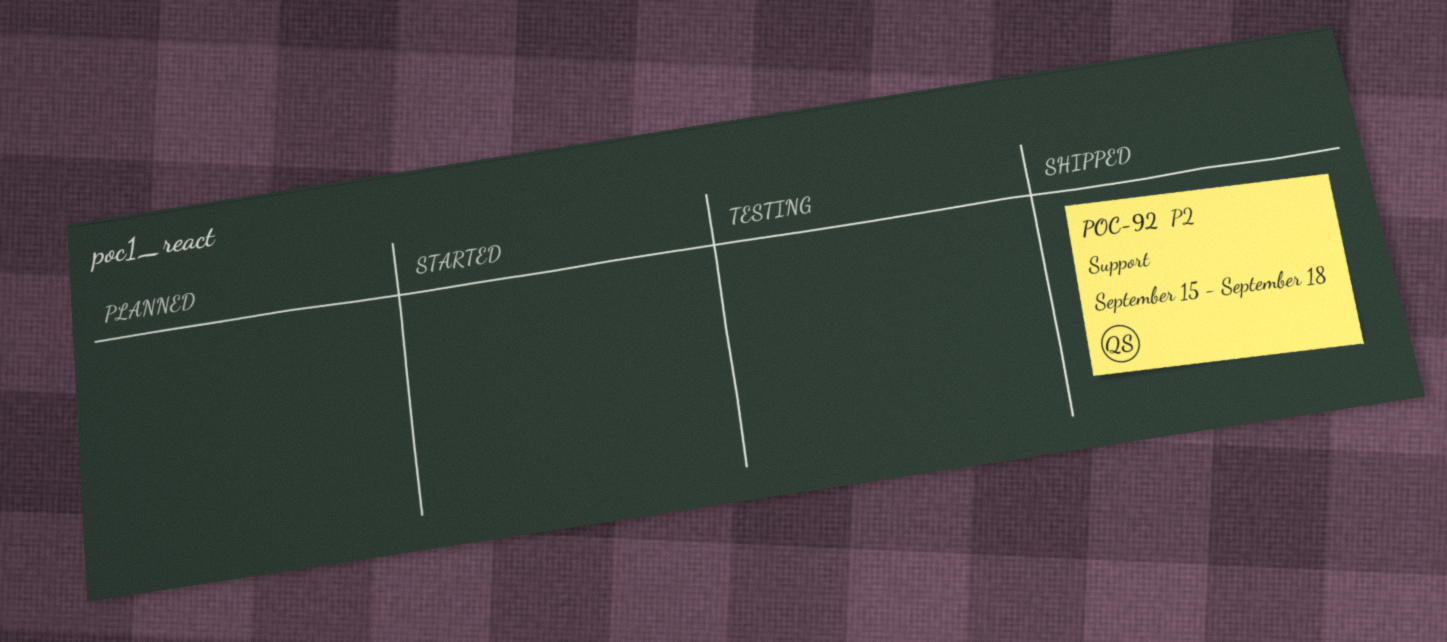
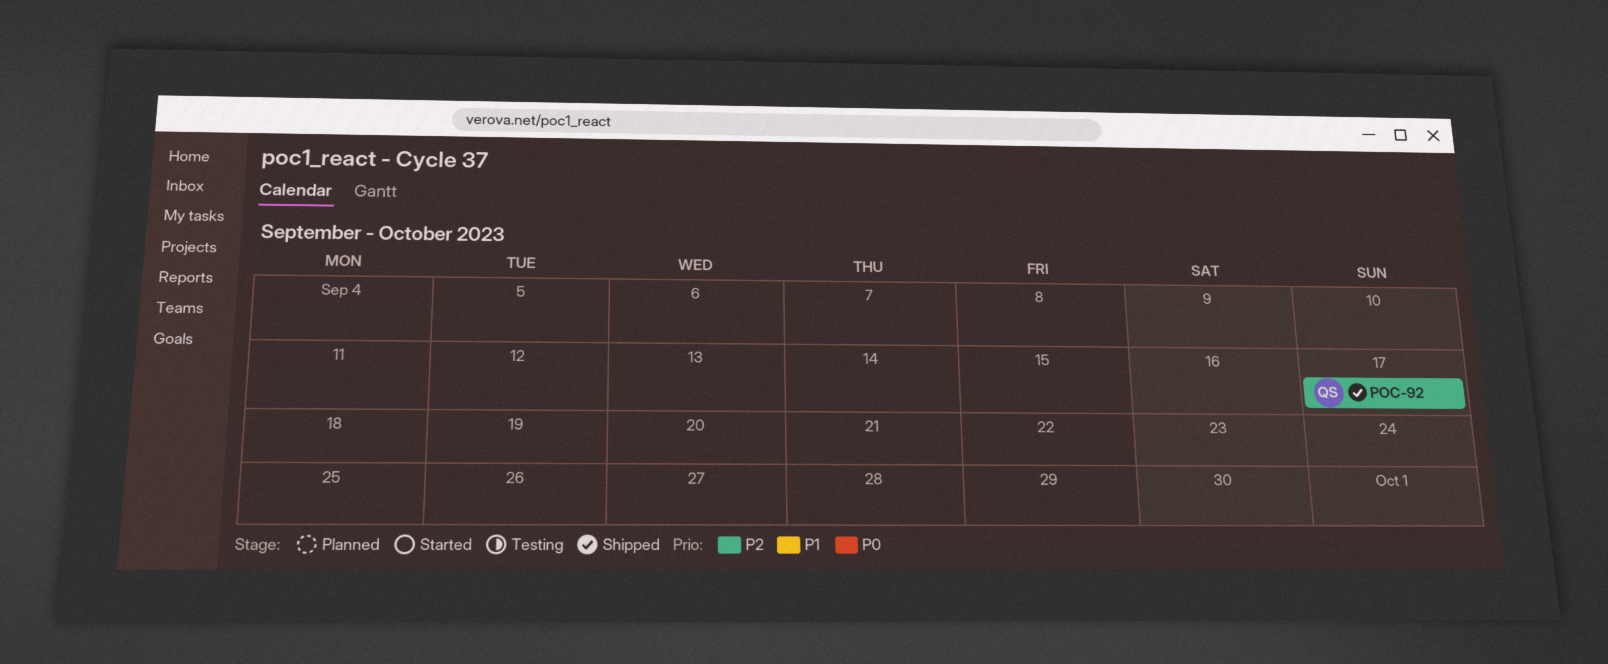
POC-92, start: Sep 15 -> Sep 17
POC-92, due: Sep 18 -> Sep 17

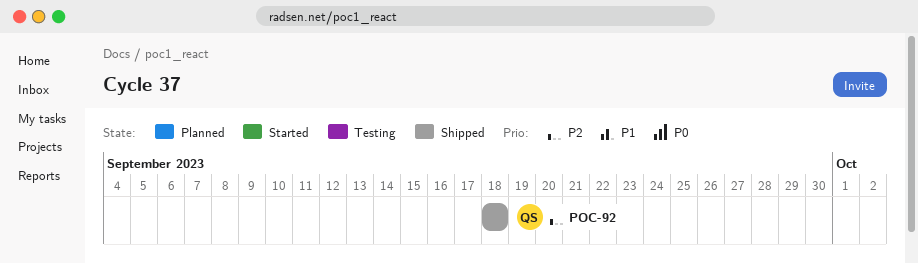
POC-92, start: Sep 17 -> Sep 18
POC-92, due: Sep 17 -> Sep 18

